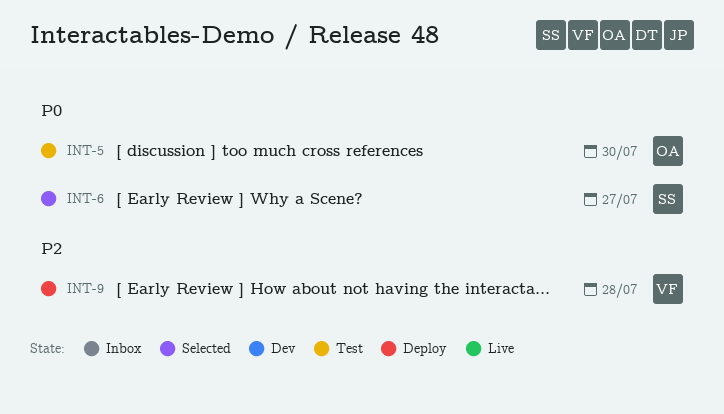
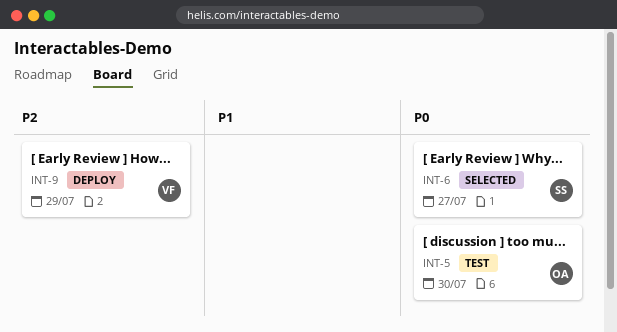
INT-9, due: Jul 28 -> Jul 29

